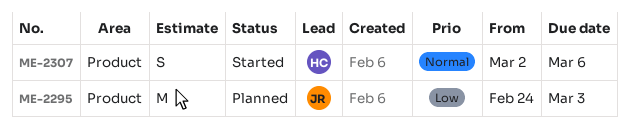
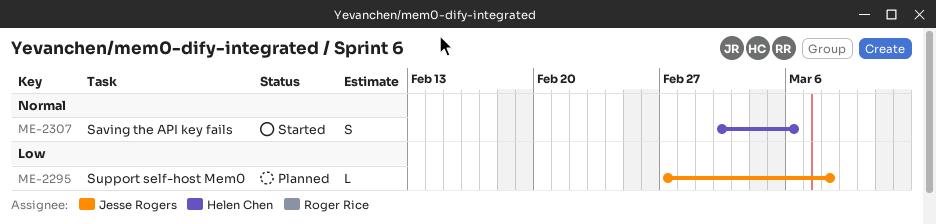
ME-2295, estimate: M -> L
ME-2295, start: Feb 24 -> Feb 27
ME-2295, due: Mar 3 -> Mar 8

